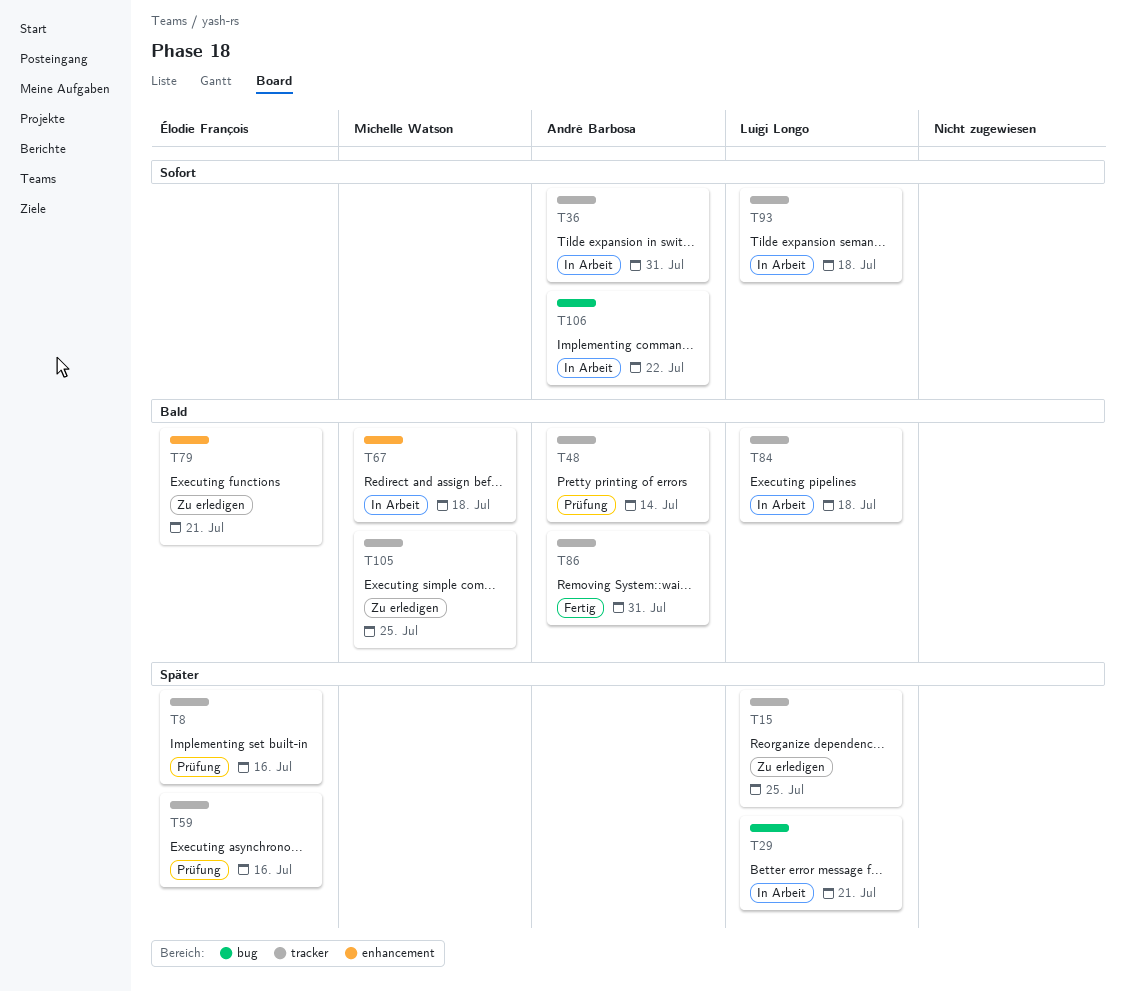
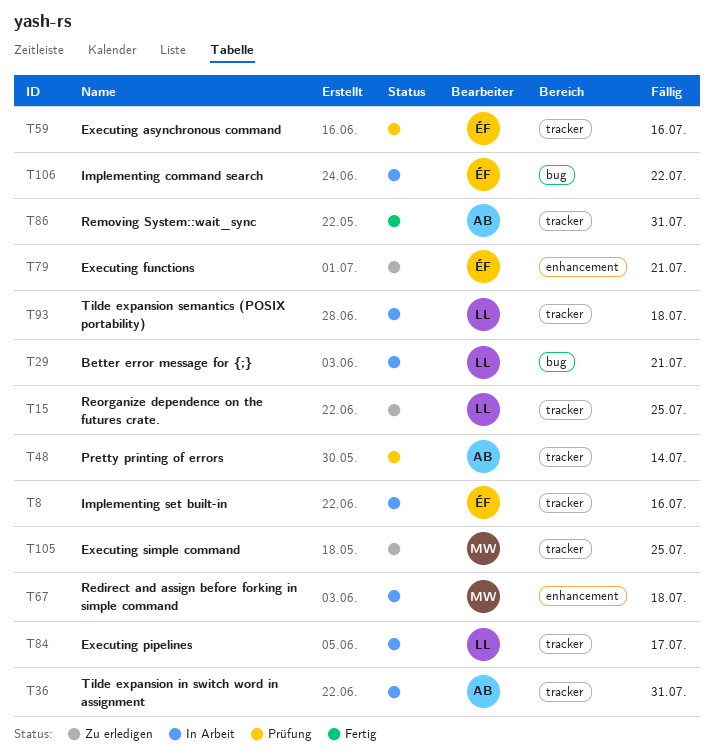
T8, status: Prüfung -> In Arbeit
T84, due: Jul 18 -> Jul 17
T106, owner: André Barbosa -> Élodie François

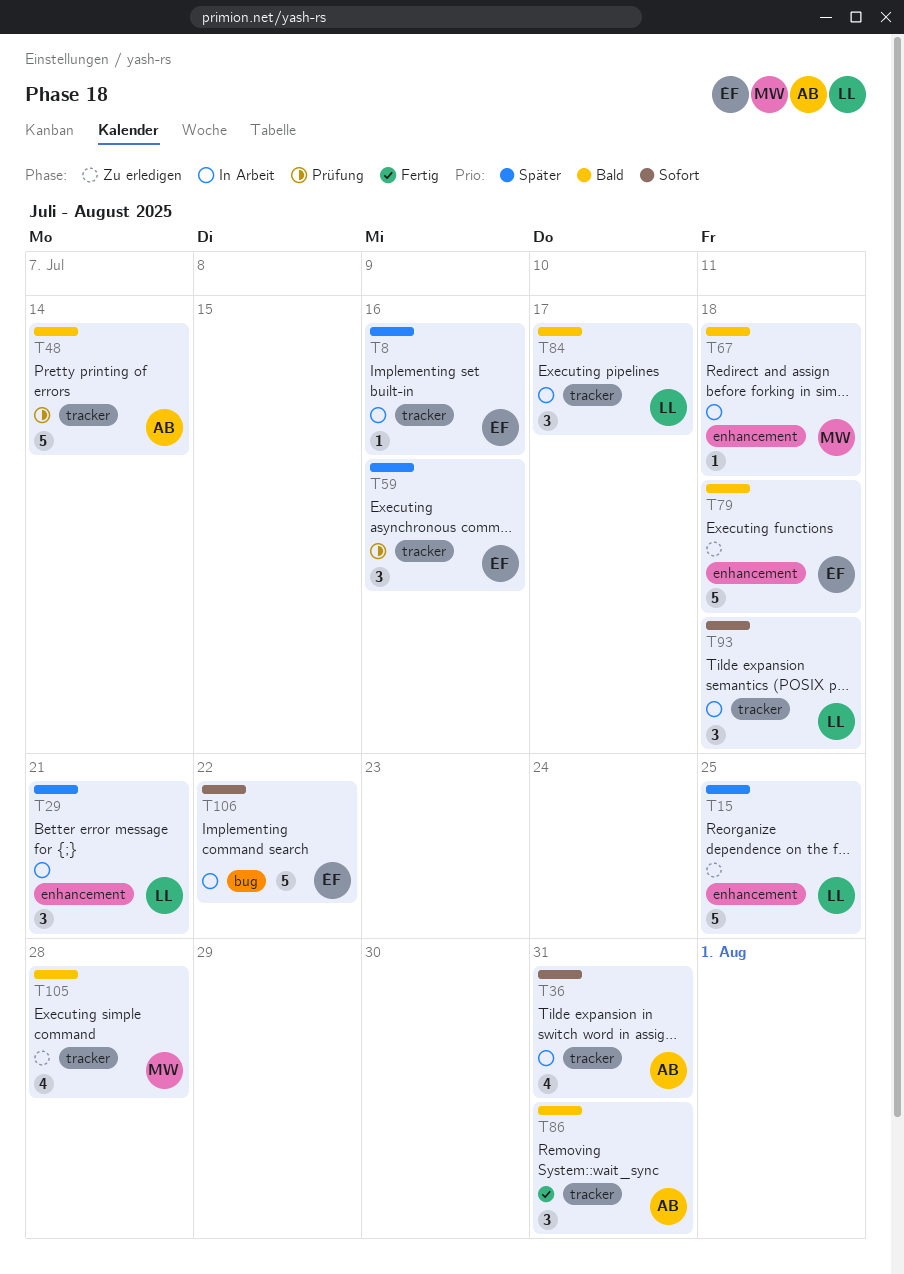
T15, label: tracker -> enhancement
T29, label: bug -> enhancement
T79, due: Jul 21 -> Jul 18
T105, due: Jul 25 -> Jul 28

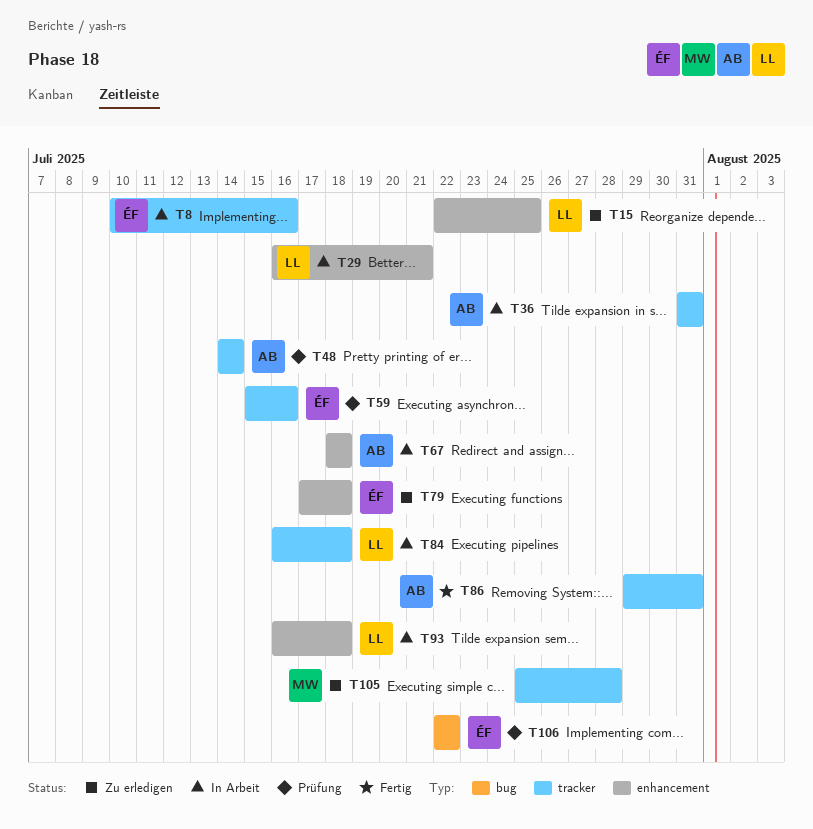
T67, owner: MW -> AB
T84, due: Jul 17 -> Jul 18
T93, label: tracker -> enhancement
T106, status: In Arbeit -> Prüfung

